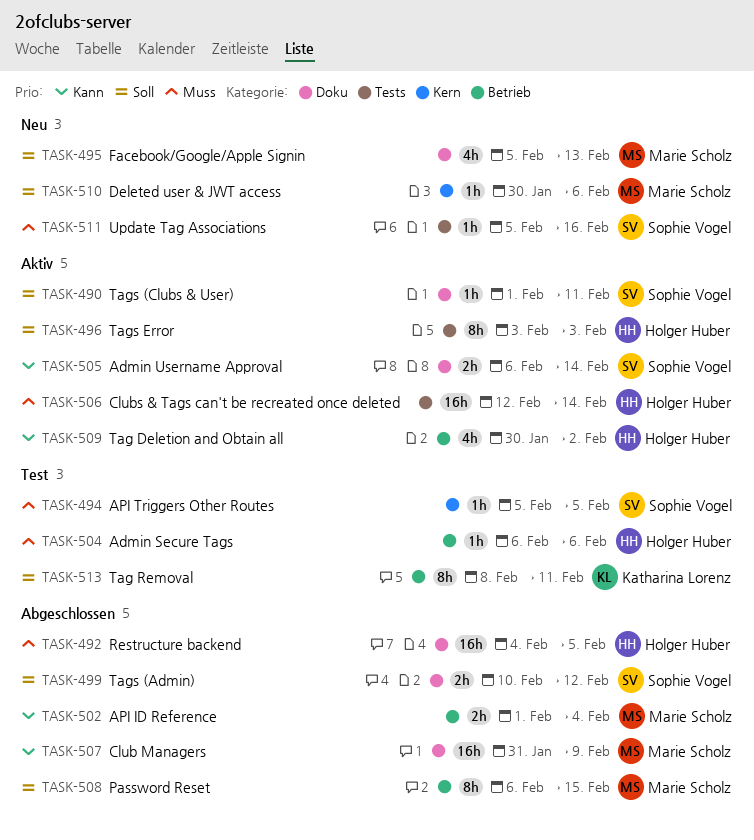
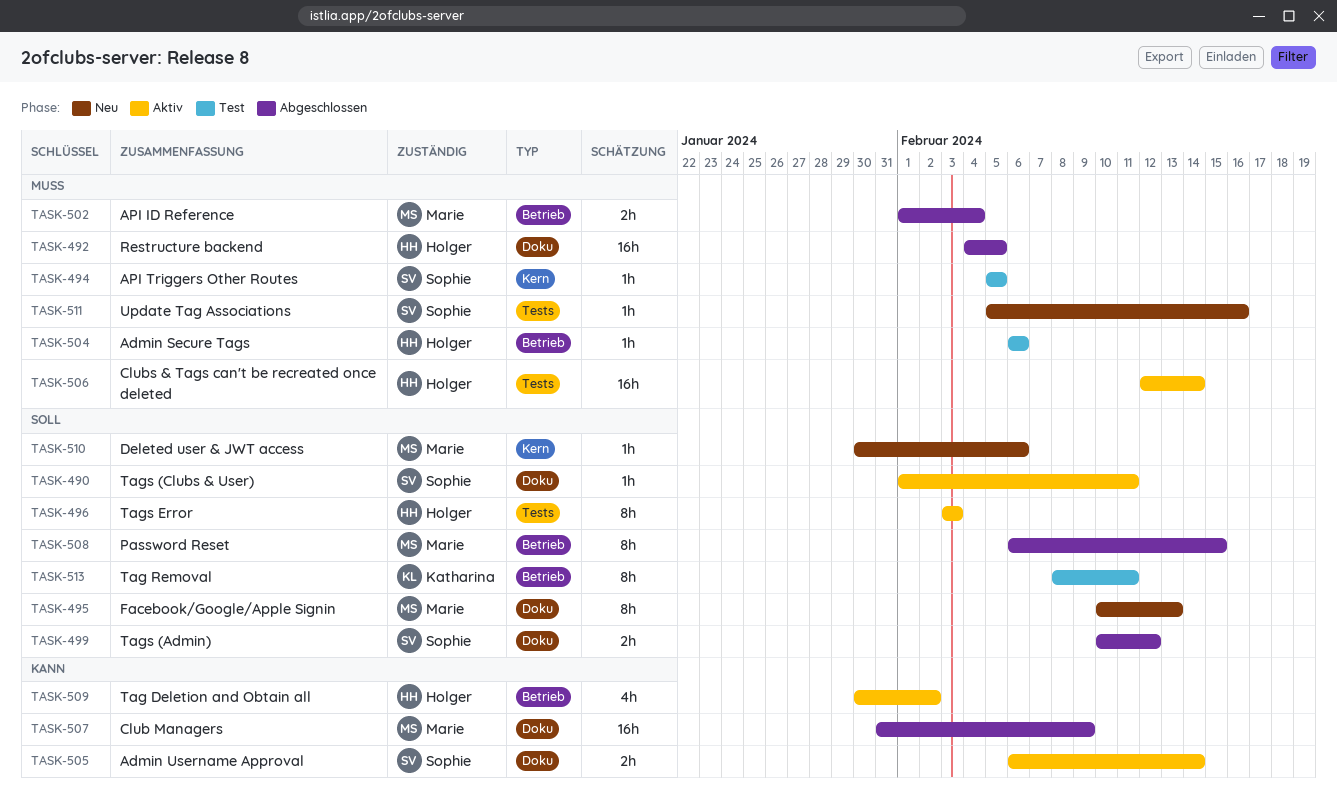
TASK-495, estimate: 4h -> 8h
TASK-495, start: Feb 5 -> Feb 10
TASK-502, priority: Kann -> Muss

